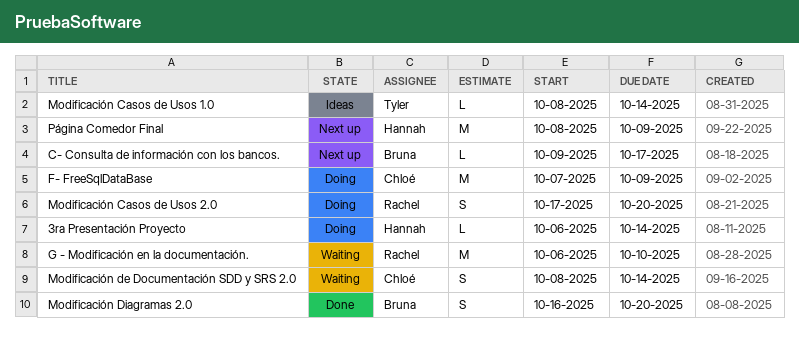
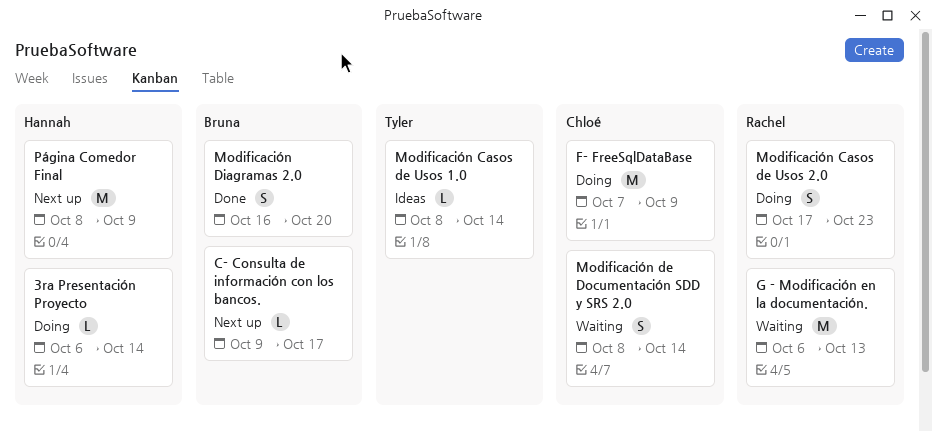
G - Modificación en la documentación., due: Oct 10 -> Oct 13
Modificación Casos de Usos 2.0, due: Oct 20 -> Oct 23

